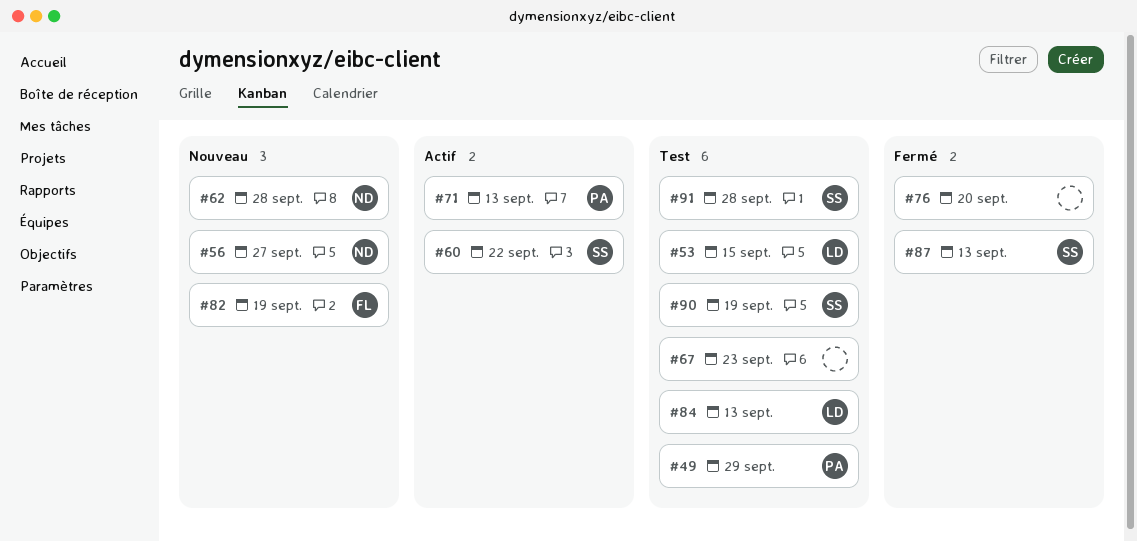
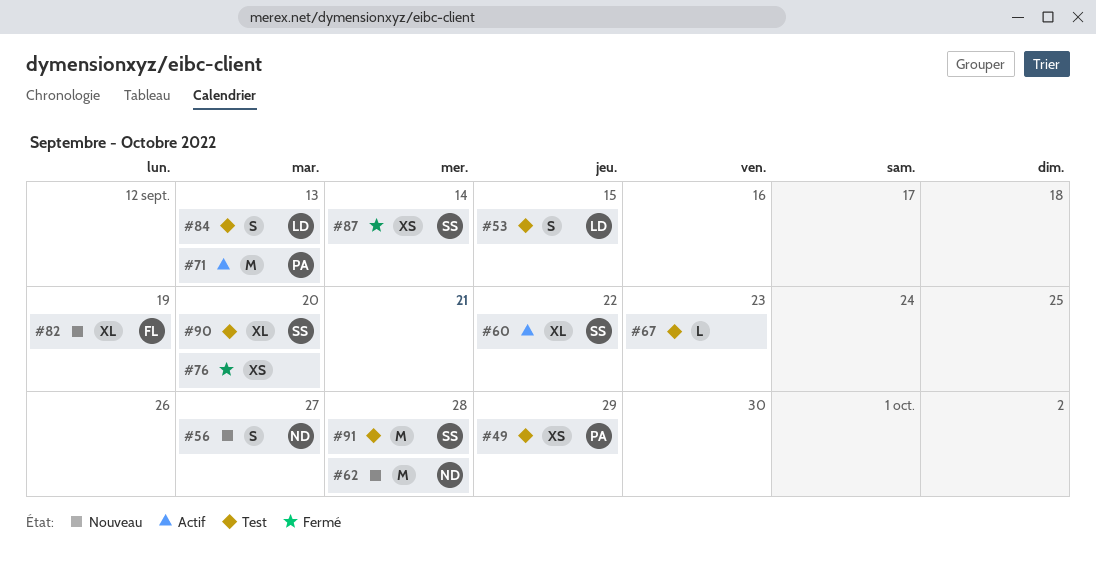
#87, due: Sep 13 -> Sep 14
#90, due: Sep 19 -> Sep 20

